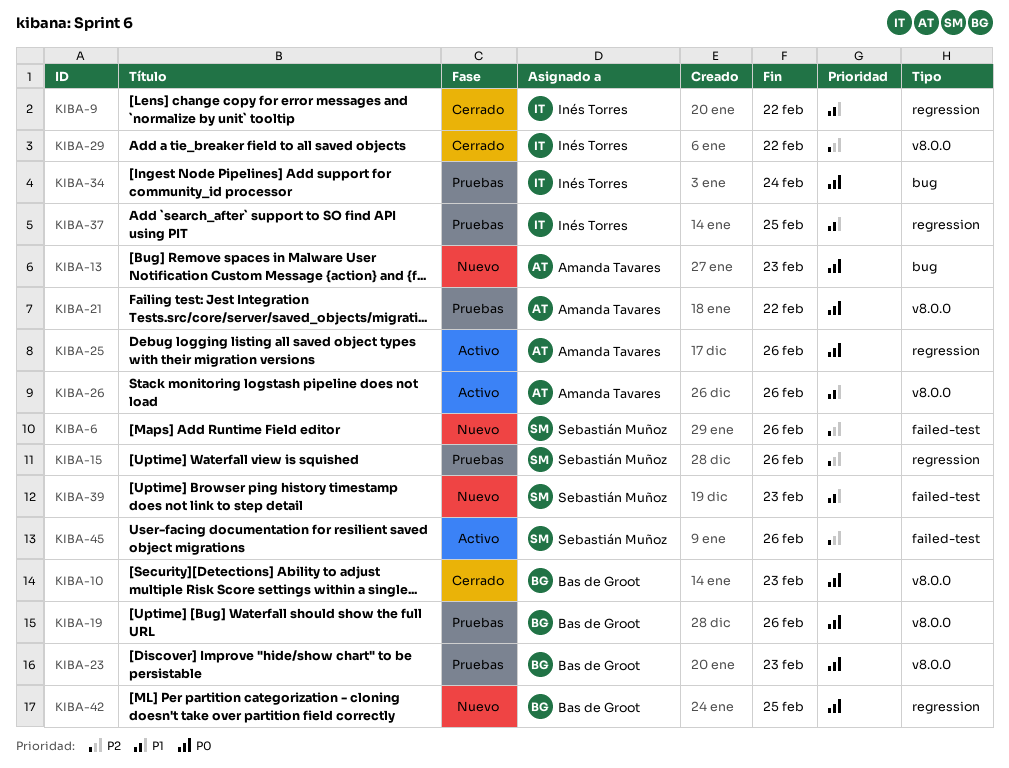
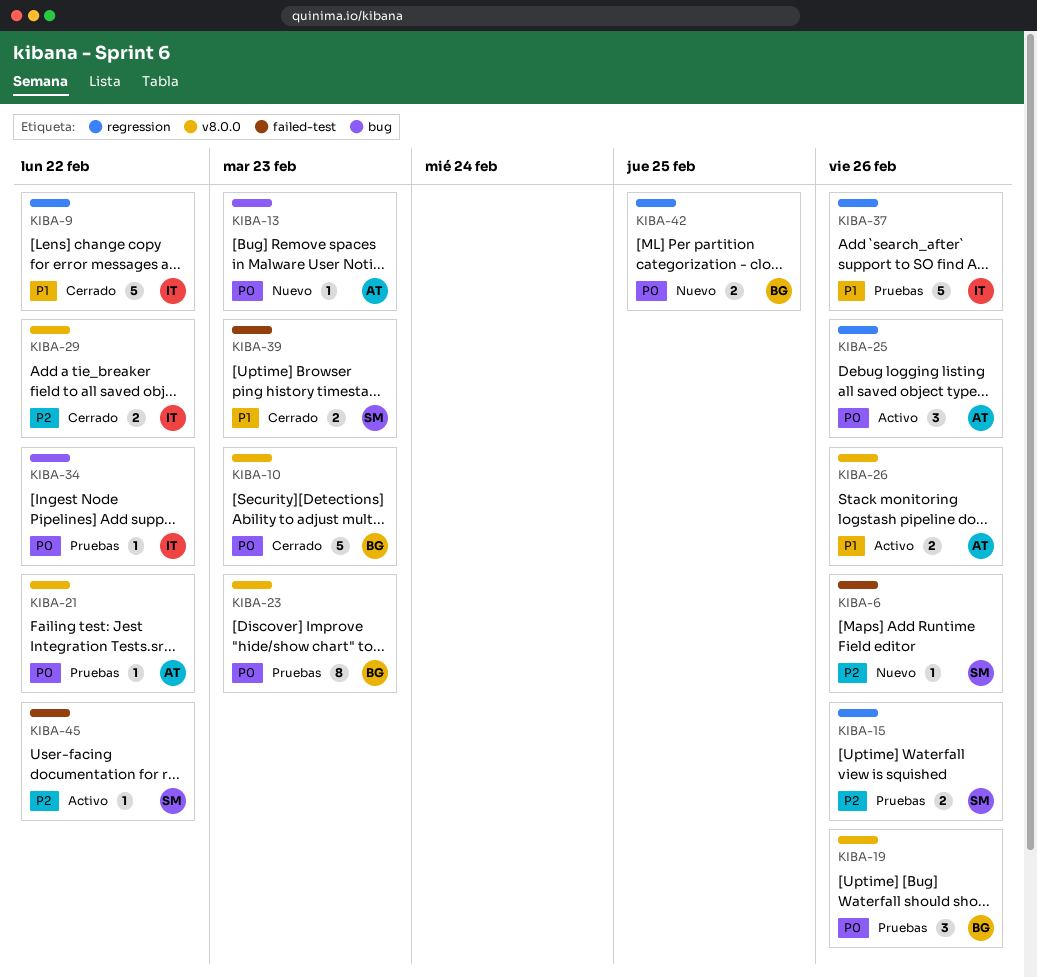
KIBA-34, due: Feb 24 -> Feb 22
KIBA-37, due: Feb 25 -> Feb 26
KIBA-39, status: Nuevo -> Cerrado
KIBA-45, due: Feb 26 -> Feb 22

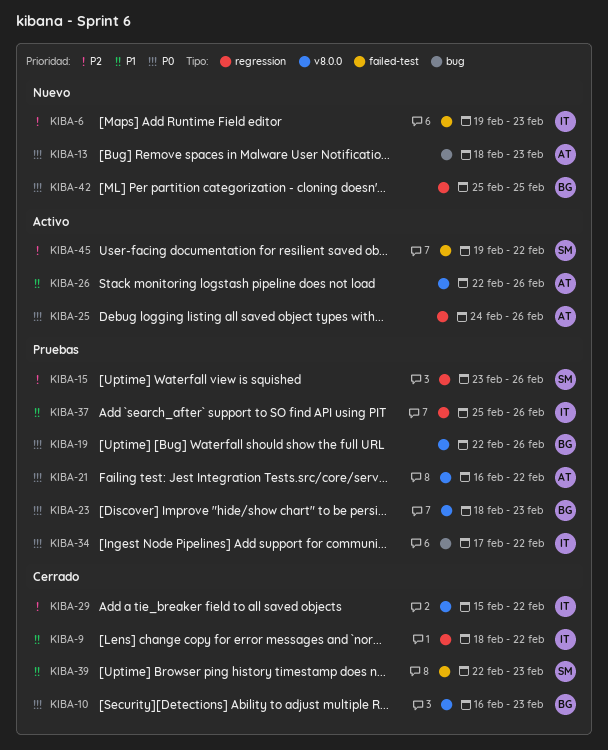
KIBA-6, owner: SM -> IT
KIBA-6, due: Feb 26 -> Feb 23

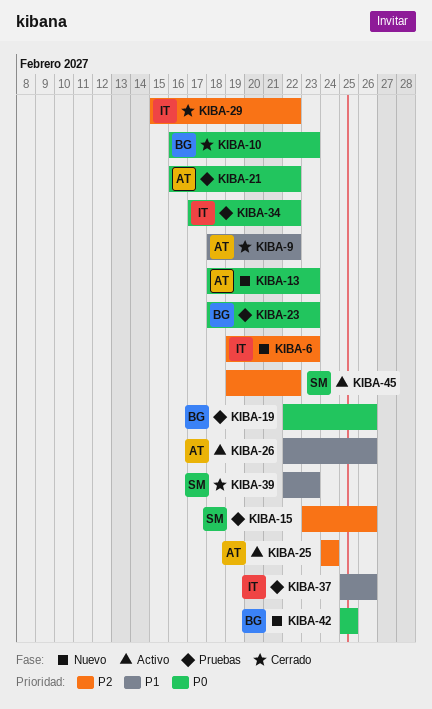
KIBA-9, owner: IT -> AT
KIBA-25, priority: P0 -> P2
KIBA-25, due: Feb 26 -> Feb 24

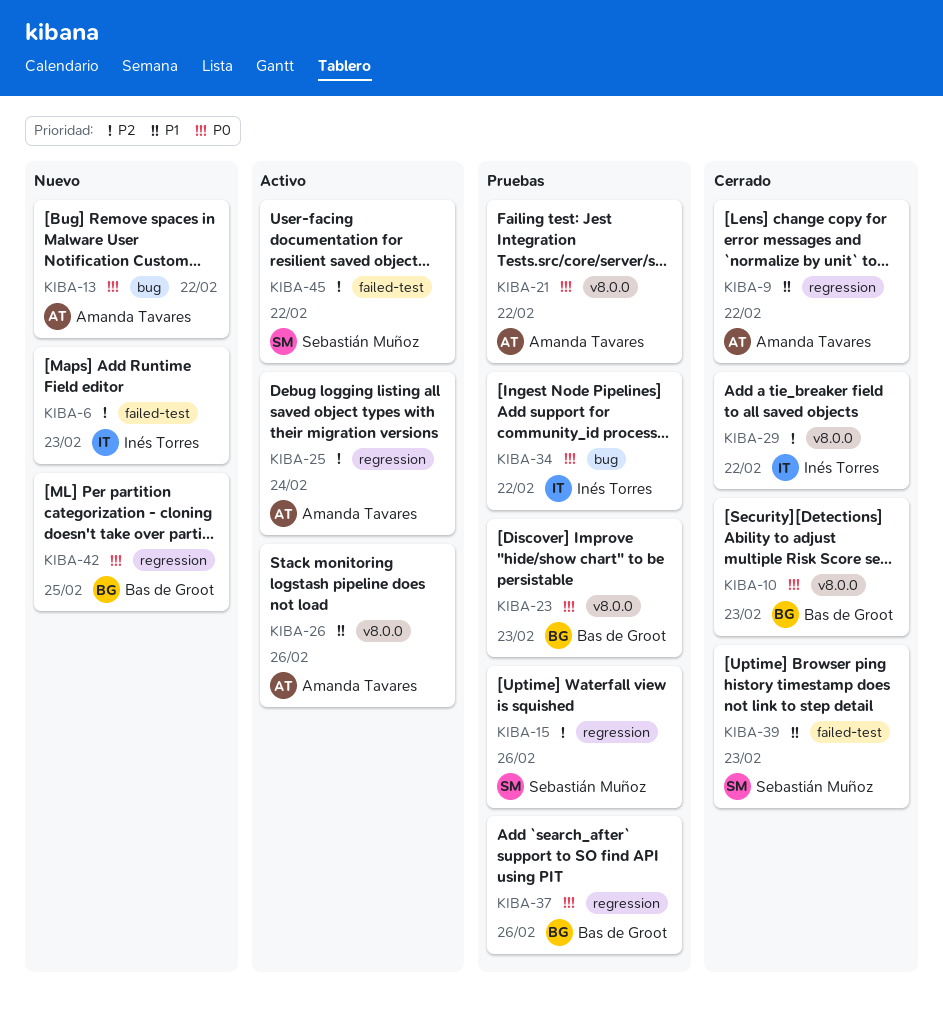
KIBA-13, due: Feb 23 -> Feb 22
KIBA-19: present -> none
KIBA-37, owner: Inés Torres -> Bas de Groot
KIBA-37, priority: P1 -> P0

